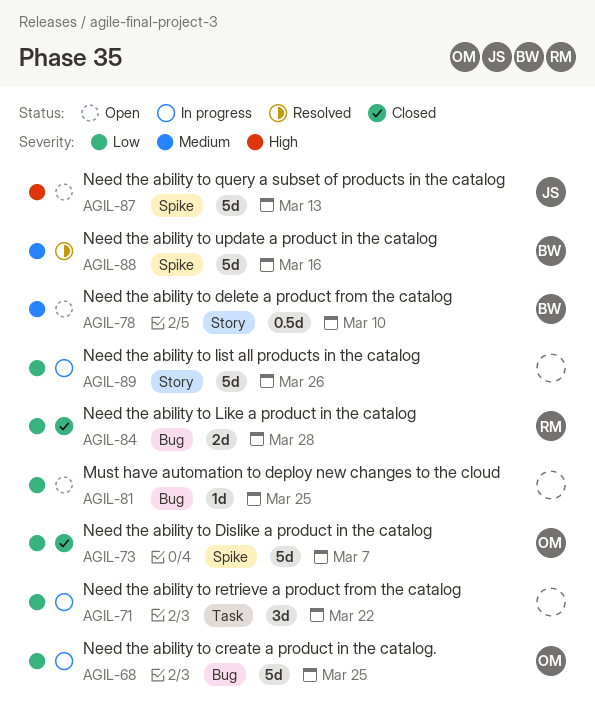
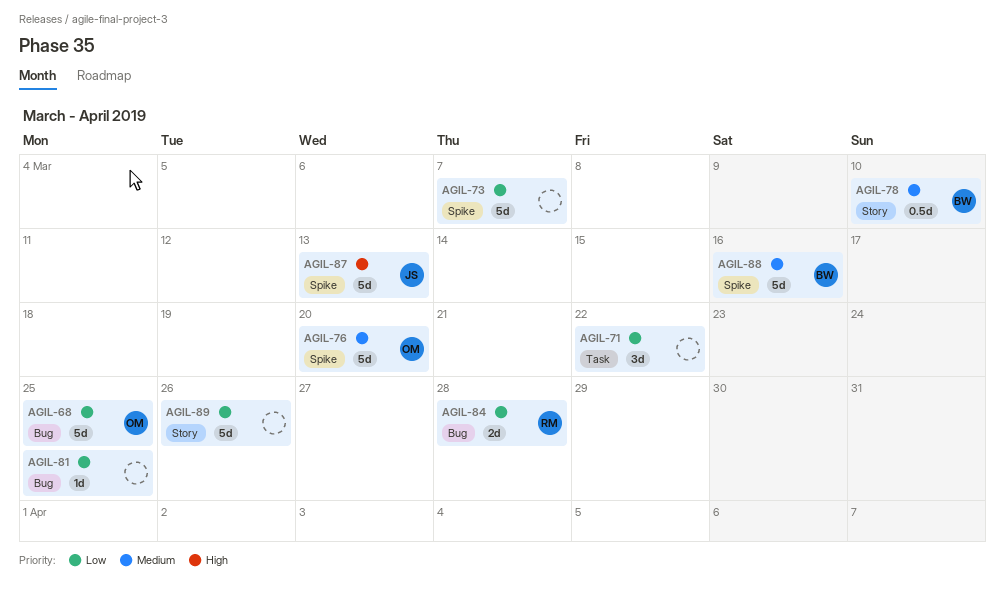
AGIL-73, owner: OM -> none
AGIL-76: none -> present

